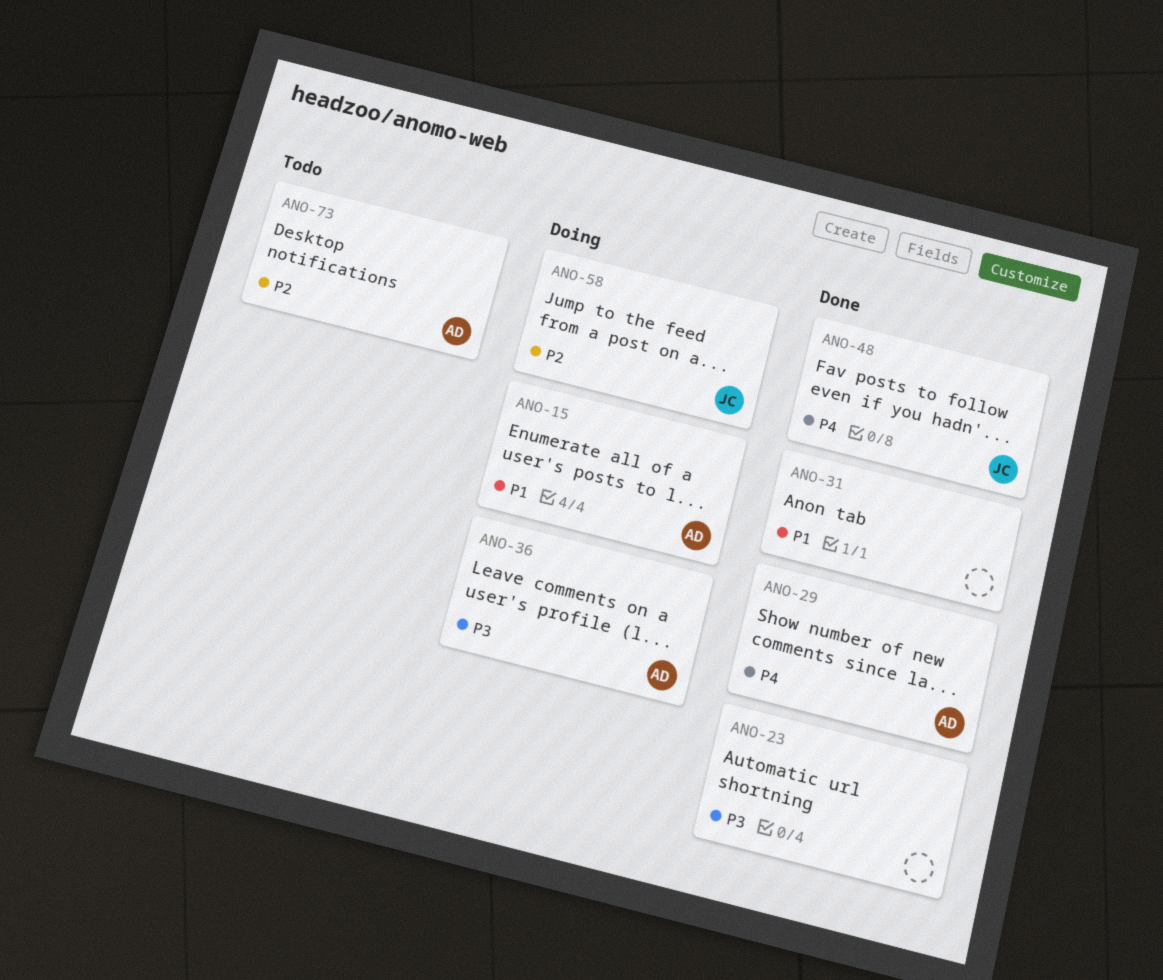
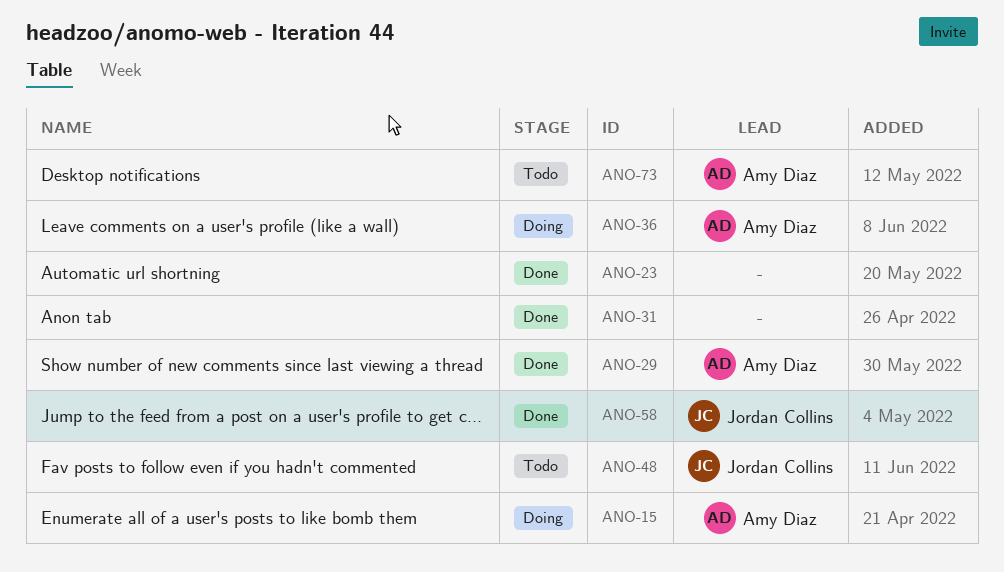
ANO-48, status: Done -> Todo
ANO-58, status: Doing -> Done

